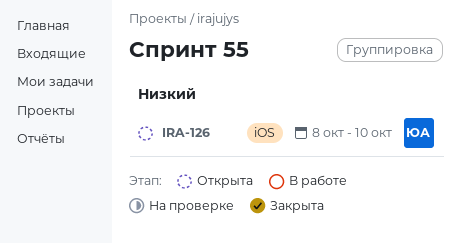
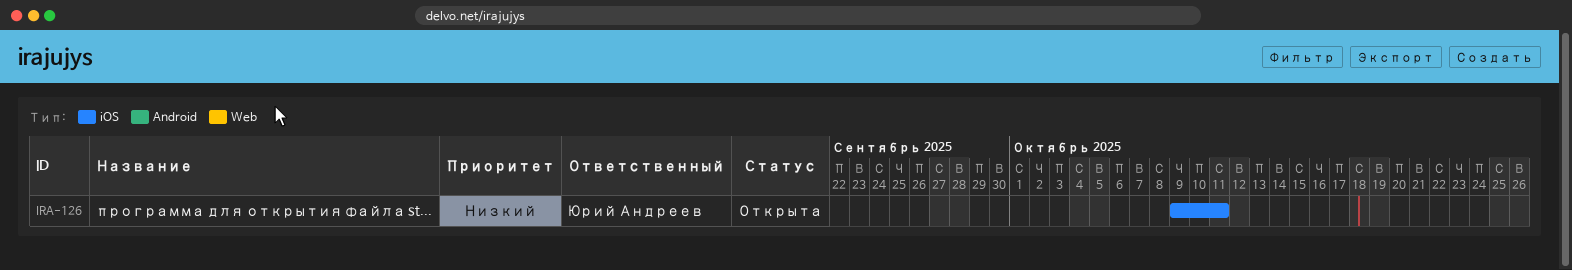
IRA-126, start: Oct 8 -> Oct 9
IRA-126, due: Oct 10 -> Oct 11

